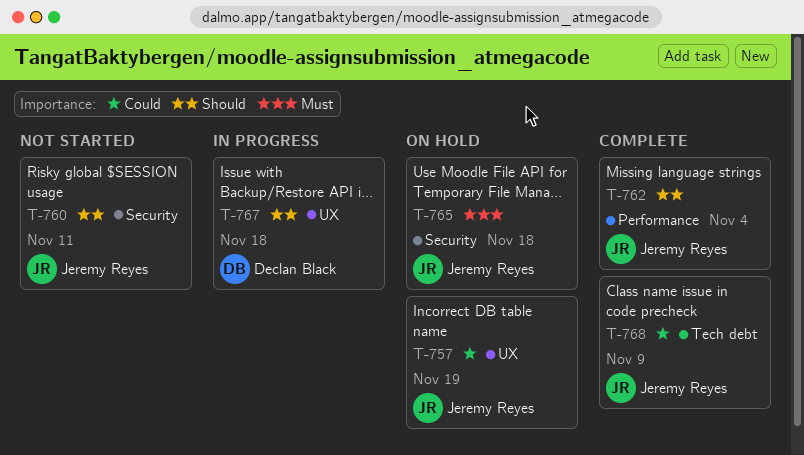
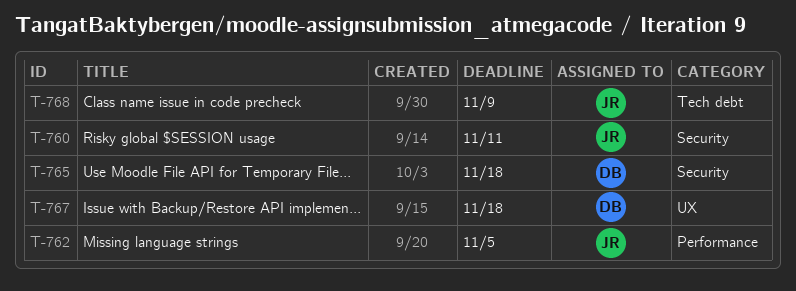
T-757: present -> none
T-762, due: Nov 4 -> Nov 5
T-765, owner: Jeremy Reyes -> Declan Black

